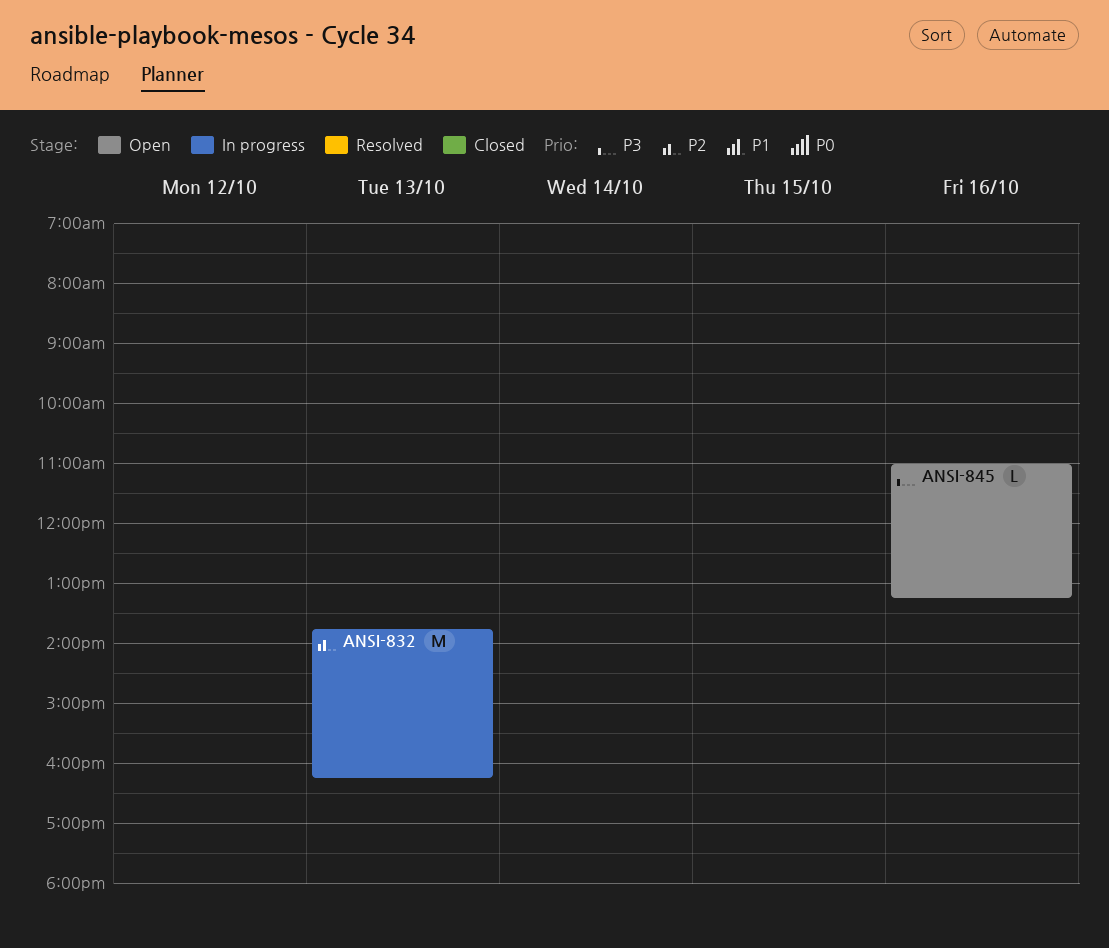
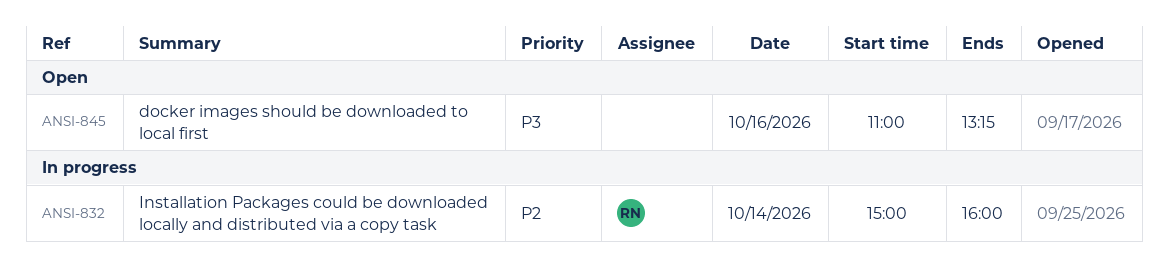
ANSI-832, day: Oct 13 -> Oct 14
ANSI-832, begins: 13:45 -> 15:00
ANSI-832, ends: 16:15 -> 16:00

